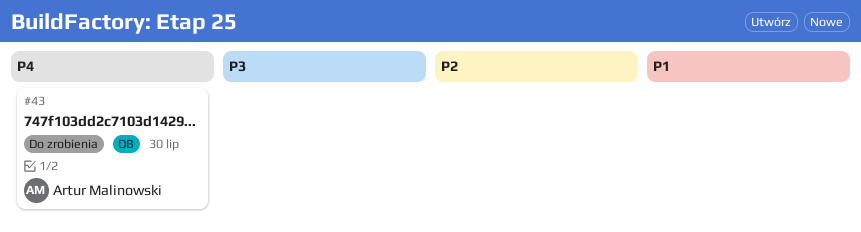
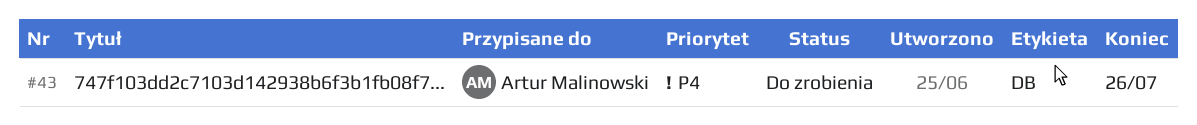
#43, due: Jul 30 -> Jul 26

